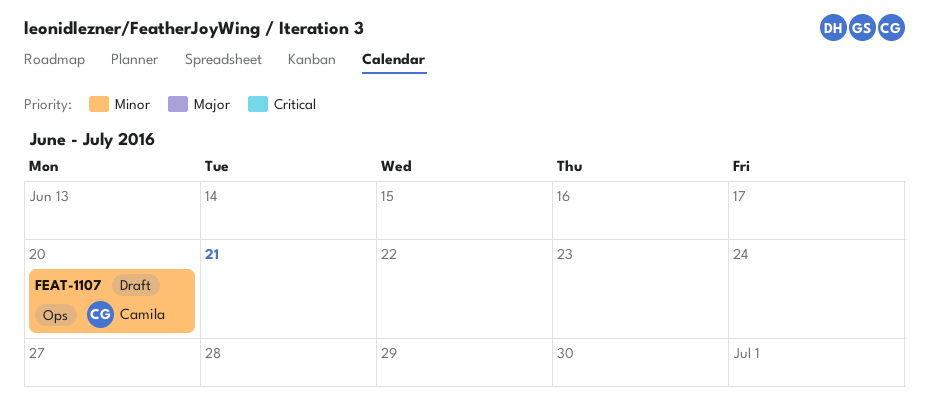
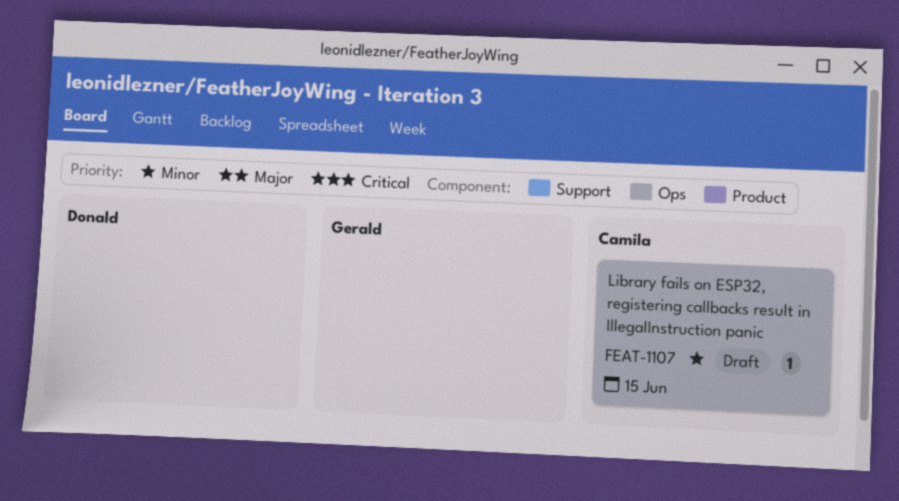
FEAT-1107, due: Jun 20 -> Jun 15

